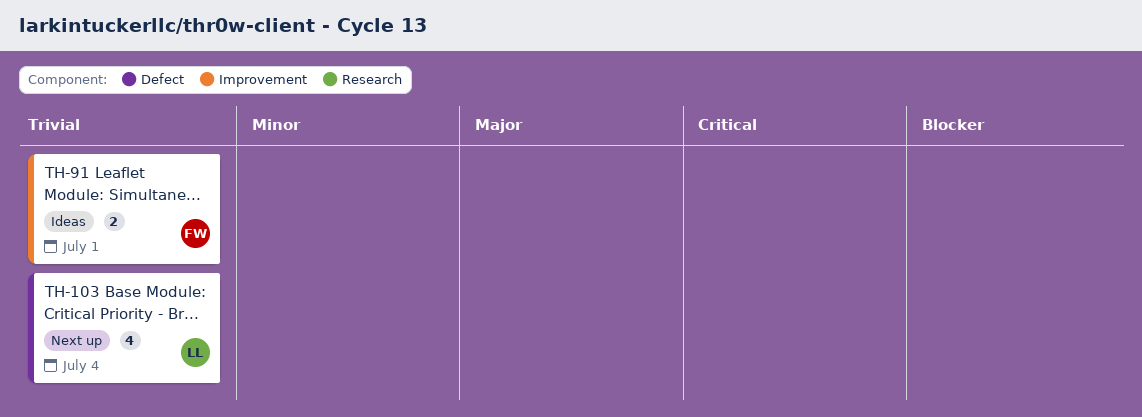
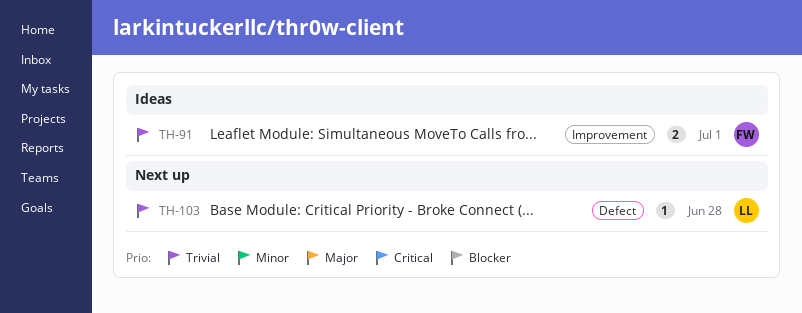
TH-103, estimate: 4 -> 1
TH-103, due: Jul 4 -> Jun 28

